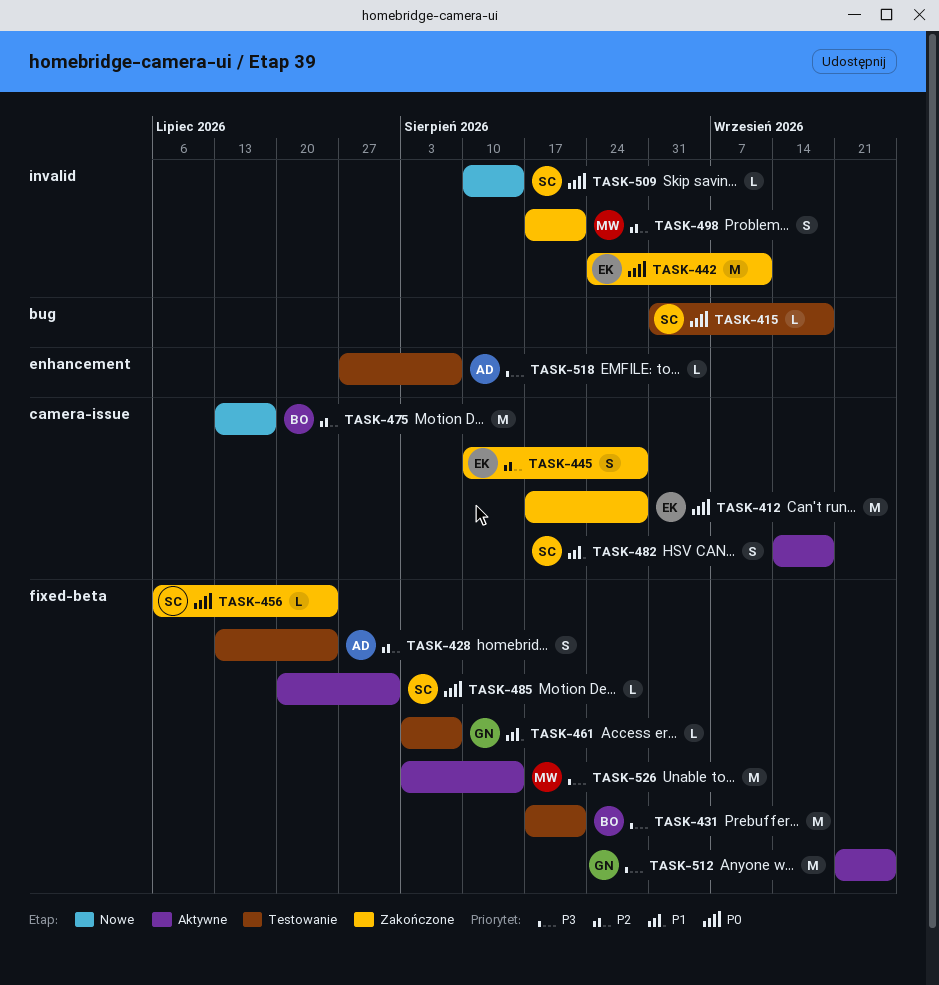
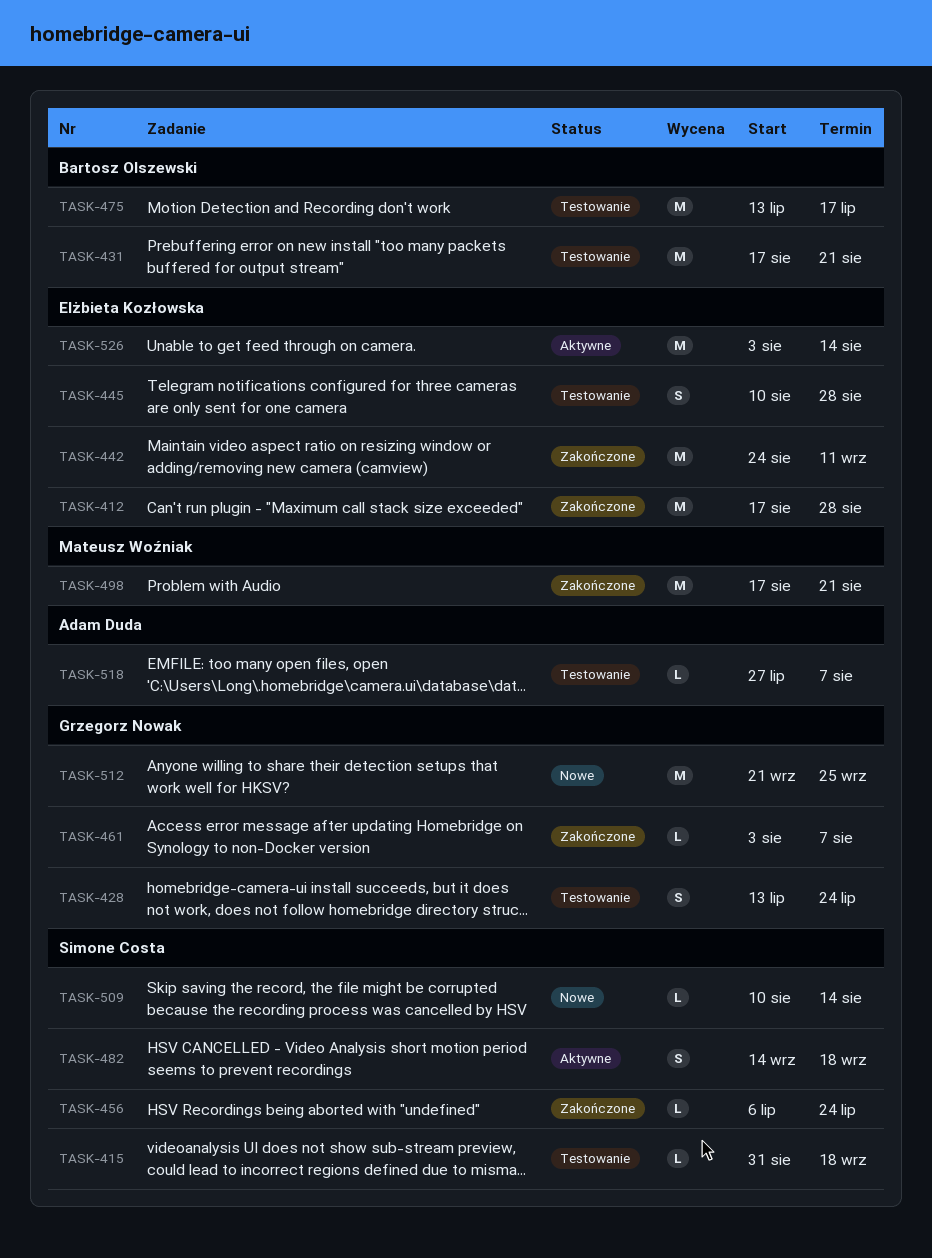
TASK-428, owner: Adam Duda -> Grzegorz Nowak
TASK-445, status: Zakończone -> Testowanie
TASK-461, status: Testowanie -> Zakończone
TASK-475, status: Nowe -> Testowanie
TASK-485: present -> none
TASK-498, estimate: S -> M
TASK-512, status: Aktywne -> Nowe
TASK-526, owner: Mateusz Woźniak -> Elżbieta Kozłowska

